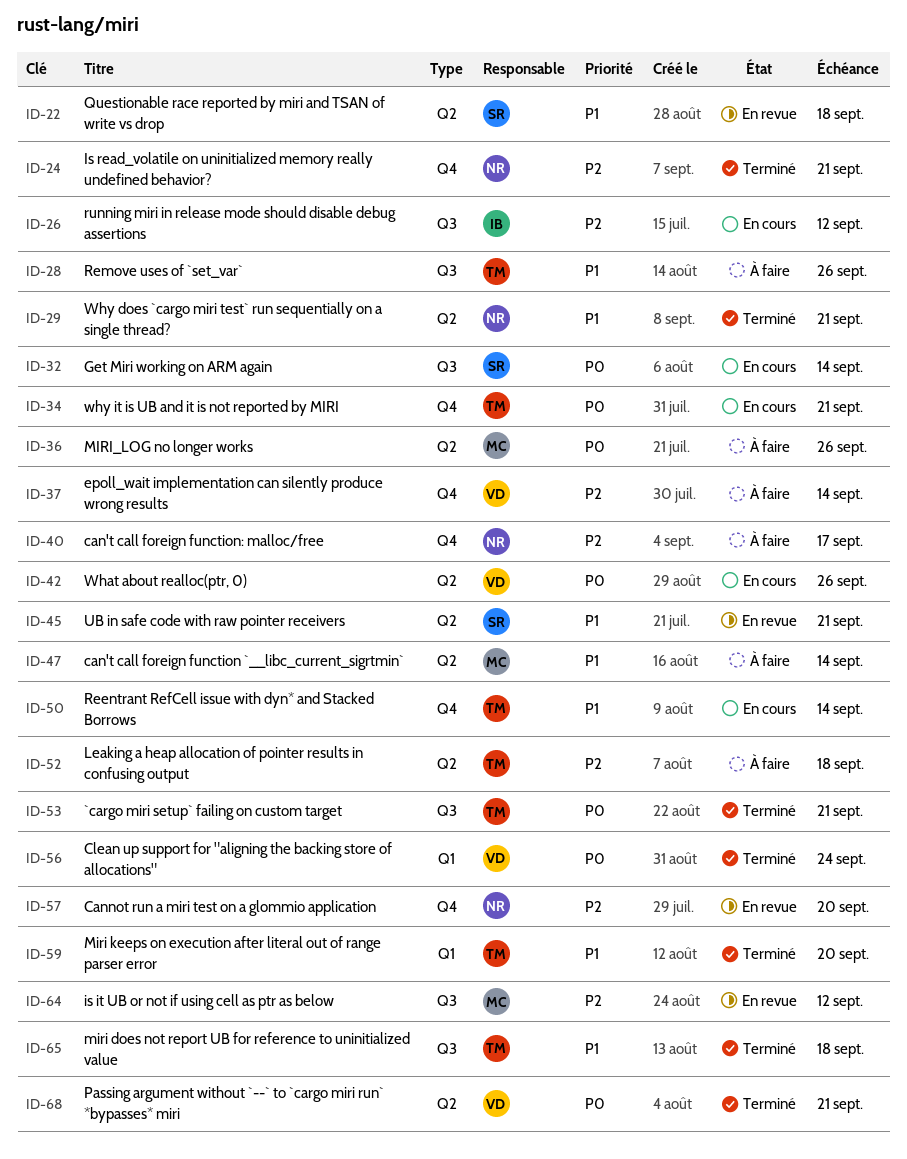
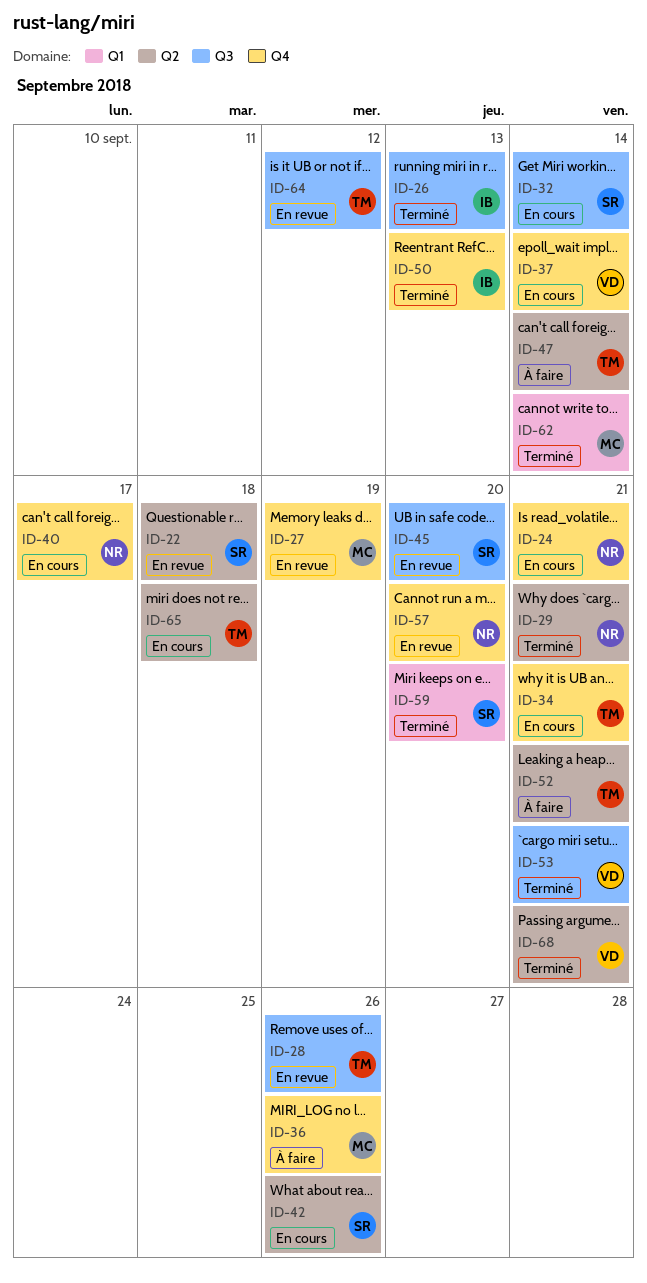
ID-24, status: Terminé -> En cours
ID-26, status: En cours -> Terminé
ID-26, due: Sep 12 -> Sep 13
ID-27: none -> present
ID-28, status: À faire -> En revue
ID-36, label: Q2 -> Q4
ID-37, status: À faire -> En cours
ID-40, status: À faire -> En cours
ID-42, owner: VD -> SR
ID-45, label: Q2 -> Q3
ID-45, due: Sep 21 -> Sep 20
ID-47, owner: MC -> TM
ID-50, status: En cours -> Terminé
ID-50, owner: TM -> IB
ID-50, due: Sep 14 -> Sep 13
ID-52, due: Sep 18 -> Sep 21
ID-53, owner: TM -> VD
ID-56: present -> none
ID-59, owner: TM -> SR
ID-62: none -> present
ID-64, owner: MC -> TM
ID-65, status: Terminé -> En cours
ID-65, label: Q3 -> Q2

